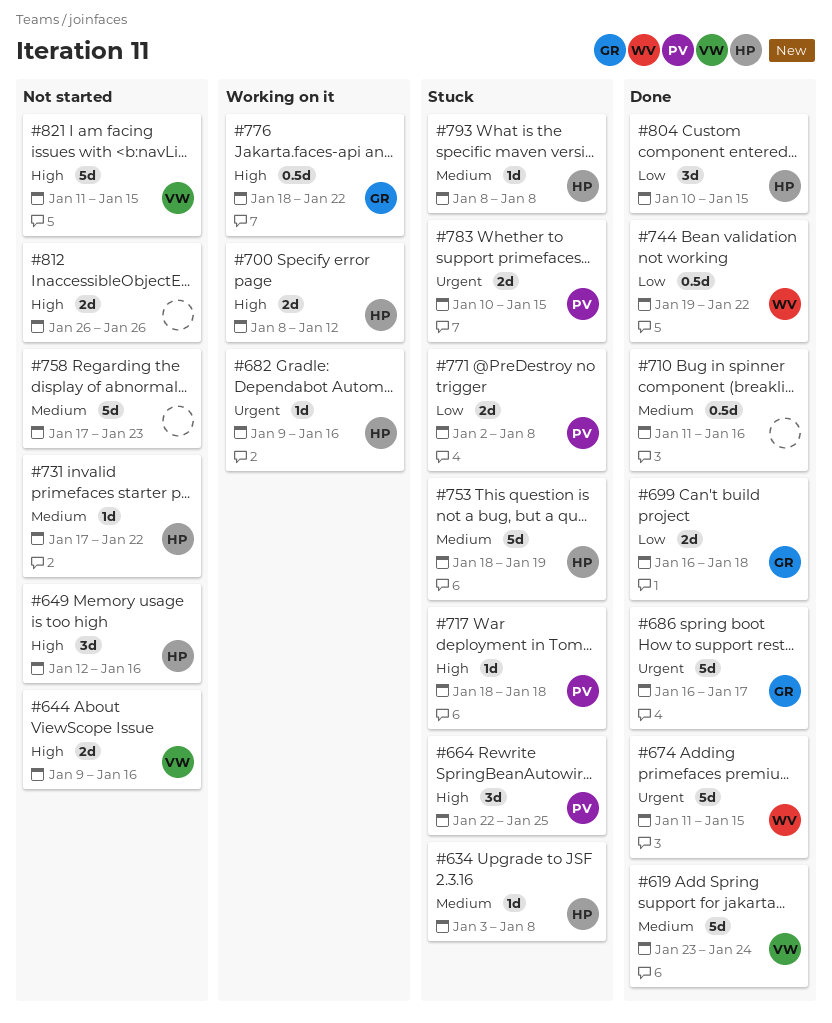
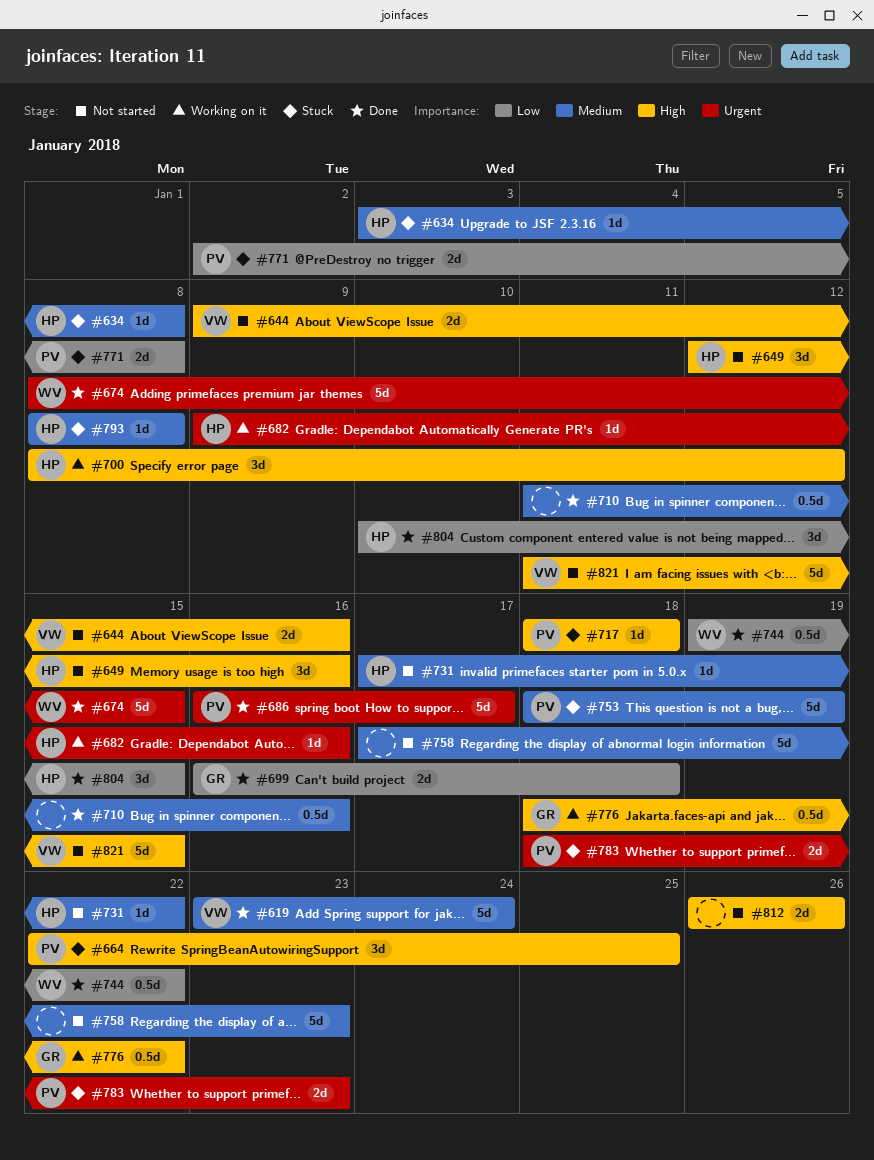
#674, start: Jan 11 -> Jan 8
#686, owner: GR -> PV
#700, estimate: 2d -> 3d
#753, owner: HP -> PV
#783, start: Jan 10 -> Jan 18
#783, due: Jan 15 -> Jan 23

